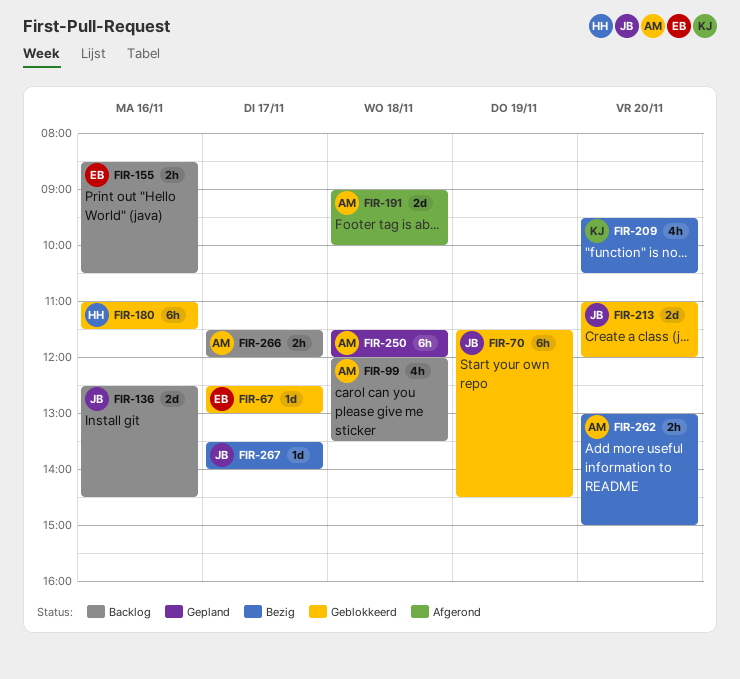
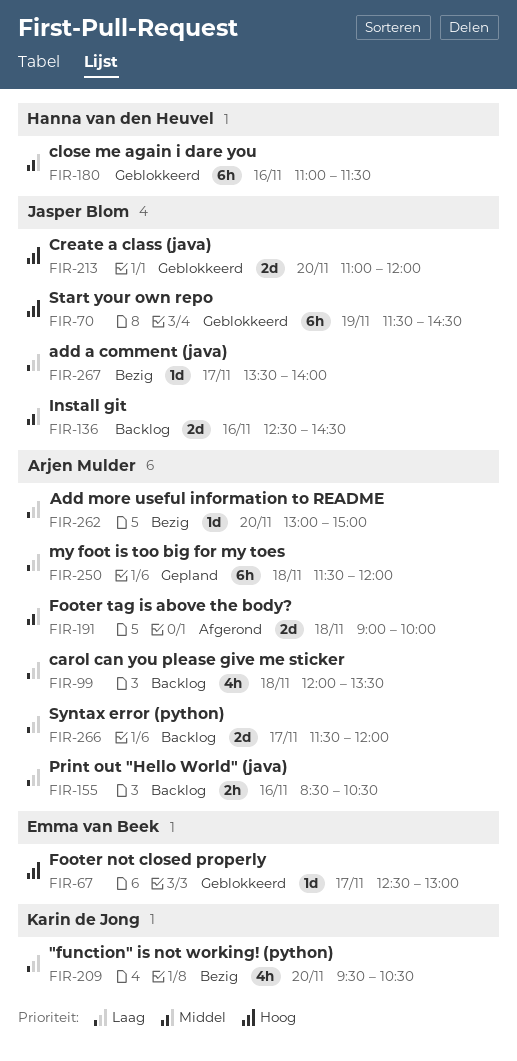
FIR-155, owner: Emma van Beek -> Arjen Mulder
FIR-262, estimate: 2h -> 1d
FIR-266, estimate: 2h -> 2d

